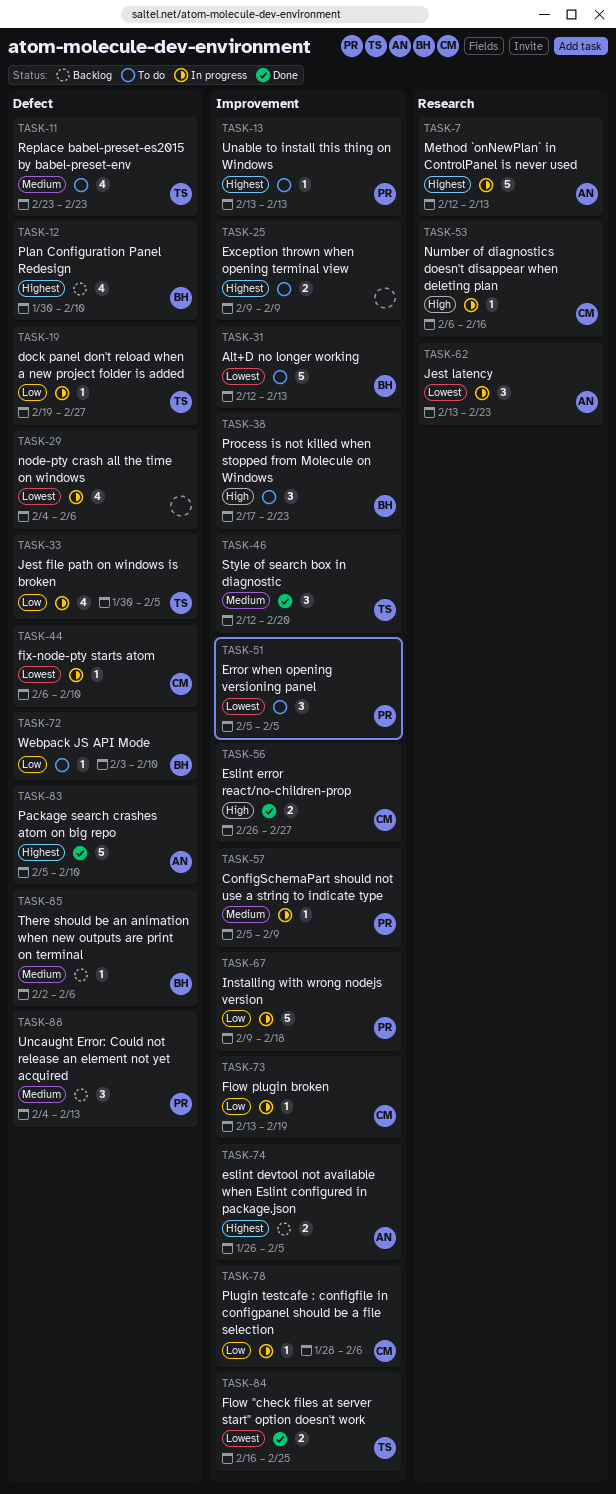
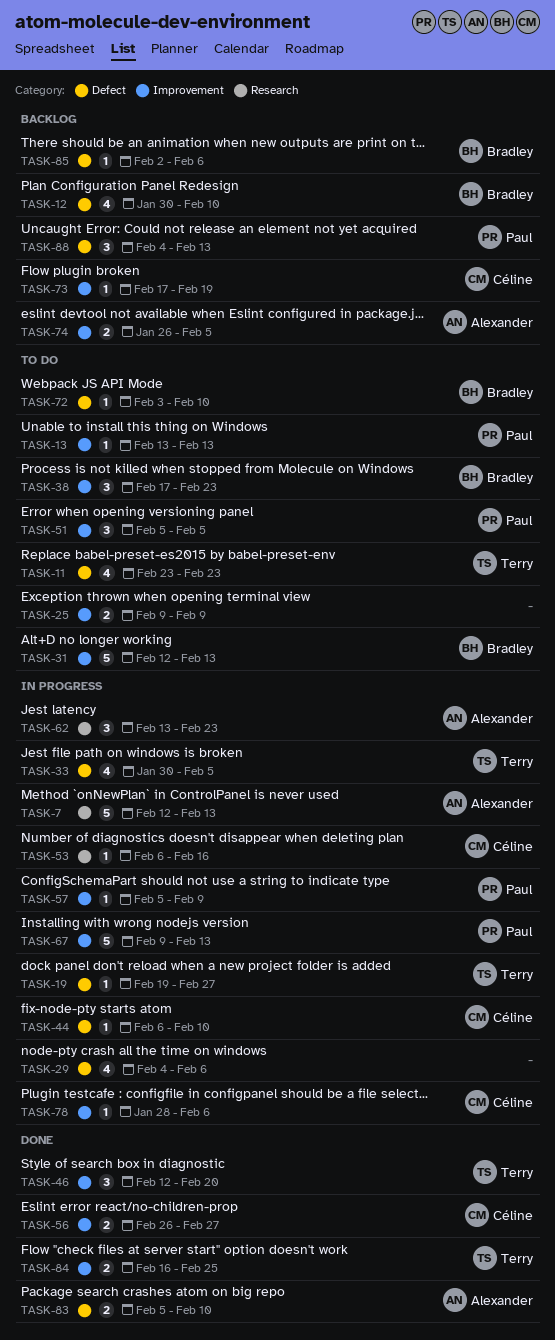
TASK-67, due: Feb 18 -> Feb 13
TASK-73, status: In progress -> Backlog
TASK-73, start: Feb 13 -> Feb 17
TASK-83, estimate: 5 -> 2

